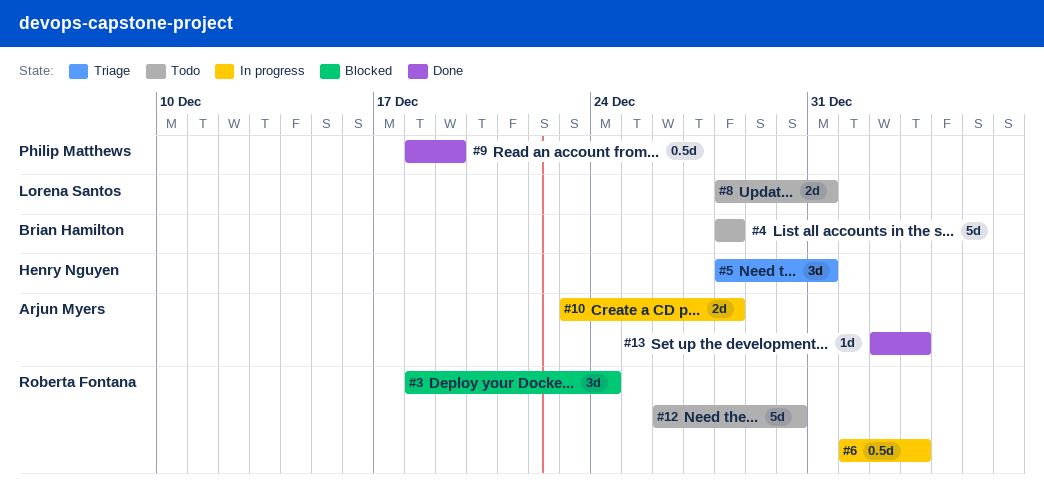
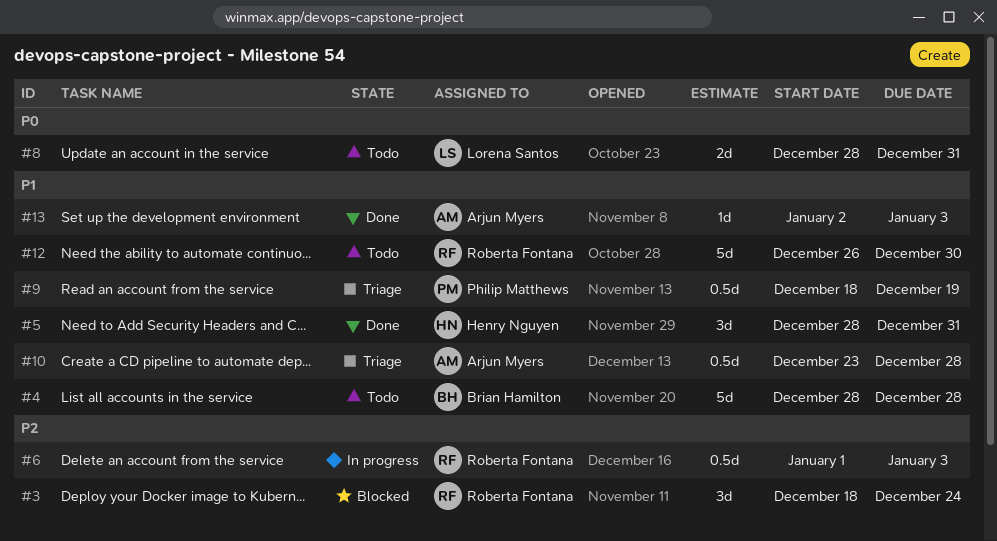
#5, status: Triage -> Done
#9, status: Done -> Triage
#10, status: In progress -> Triage
#10, estimate: 2d -> 0.5d

